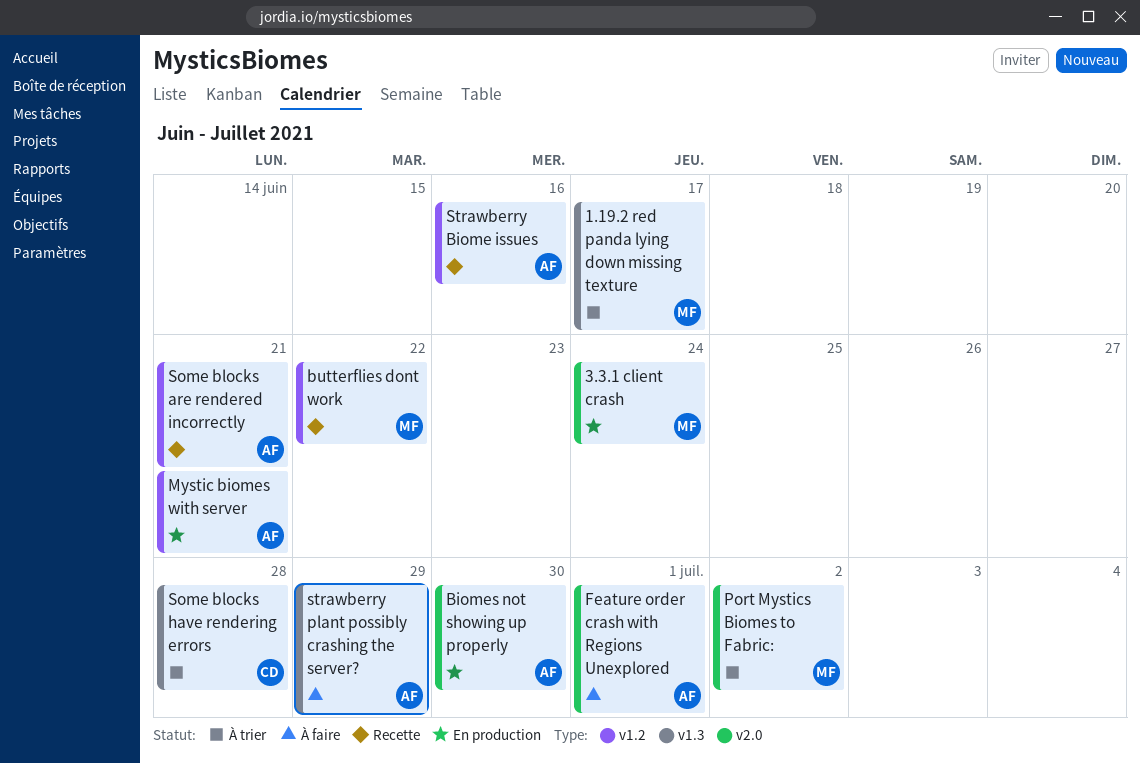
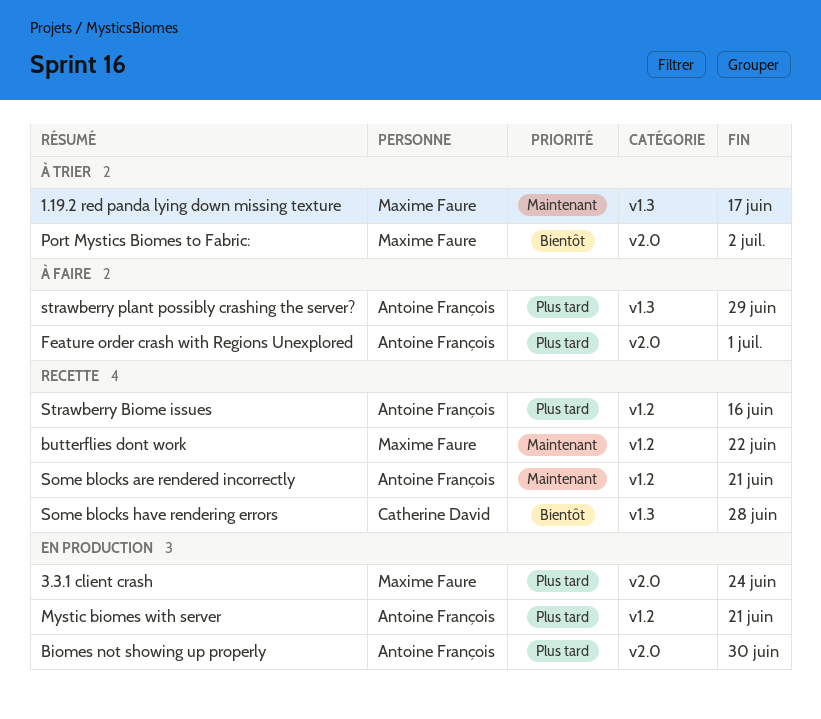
Some blocks have rendering errors, status: À trier -> Recette

